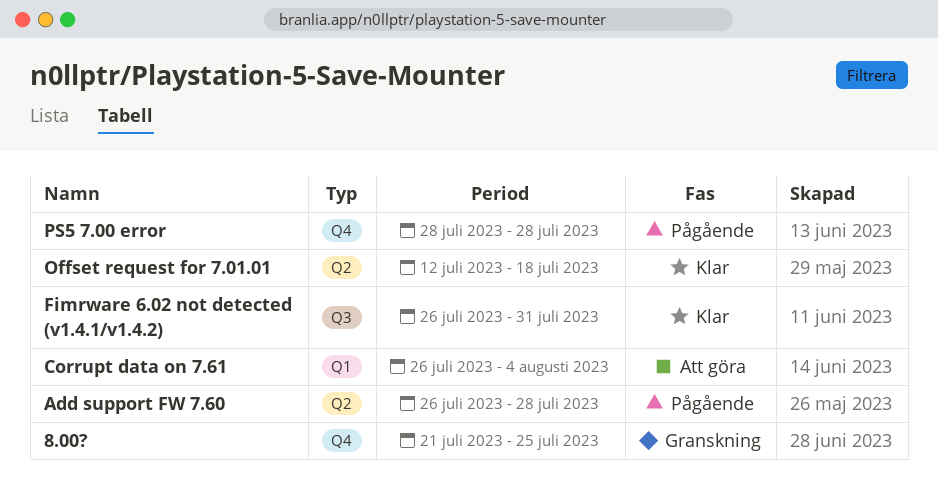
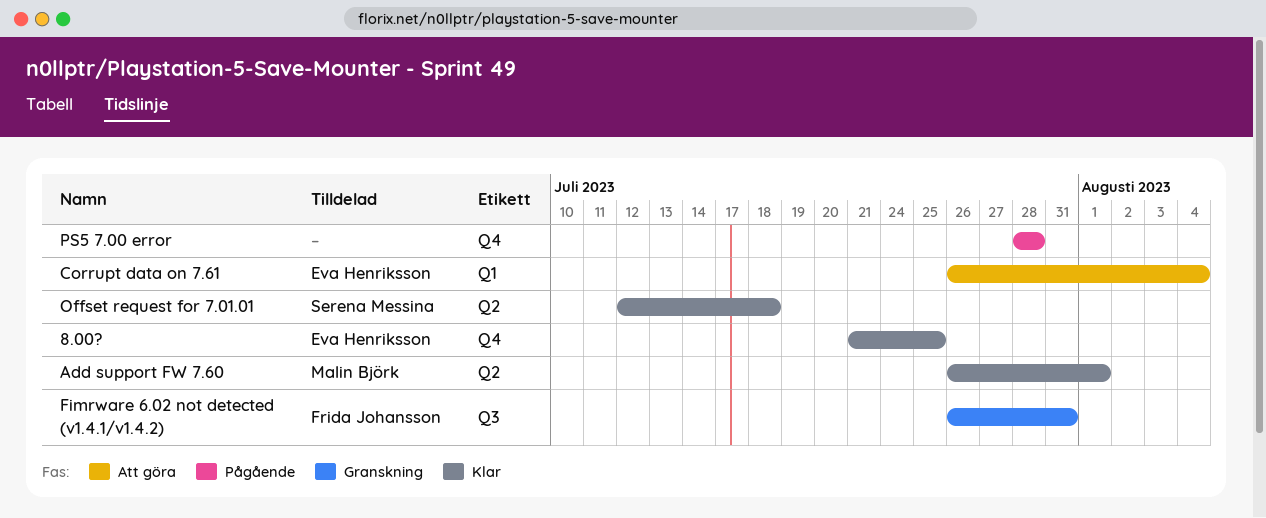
8.00?, status: Granskning -> Klar
Add support FW 7.60, status: Pågående -> Klar
Add support FW 7.60, due: Jul 28 -> Aug 1
Fimrware 6.02 not detected (v1.4.1/v1.4.2), status: Klar -> Granskning

